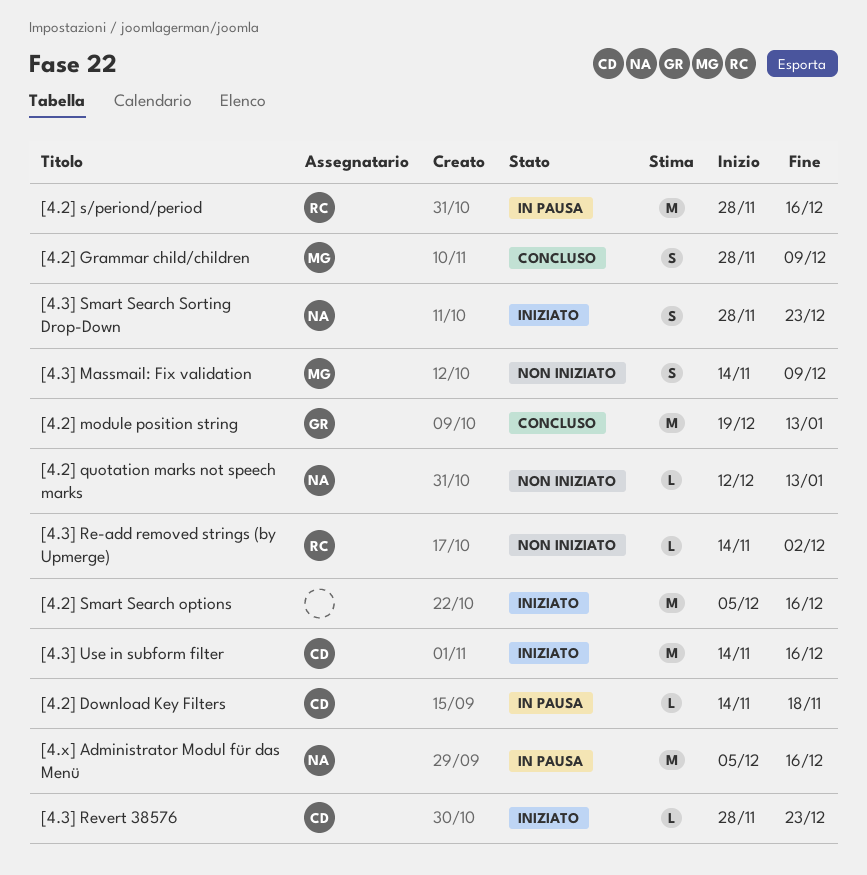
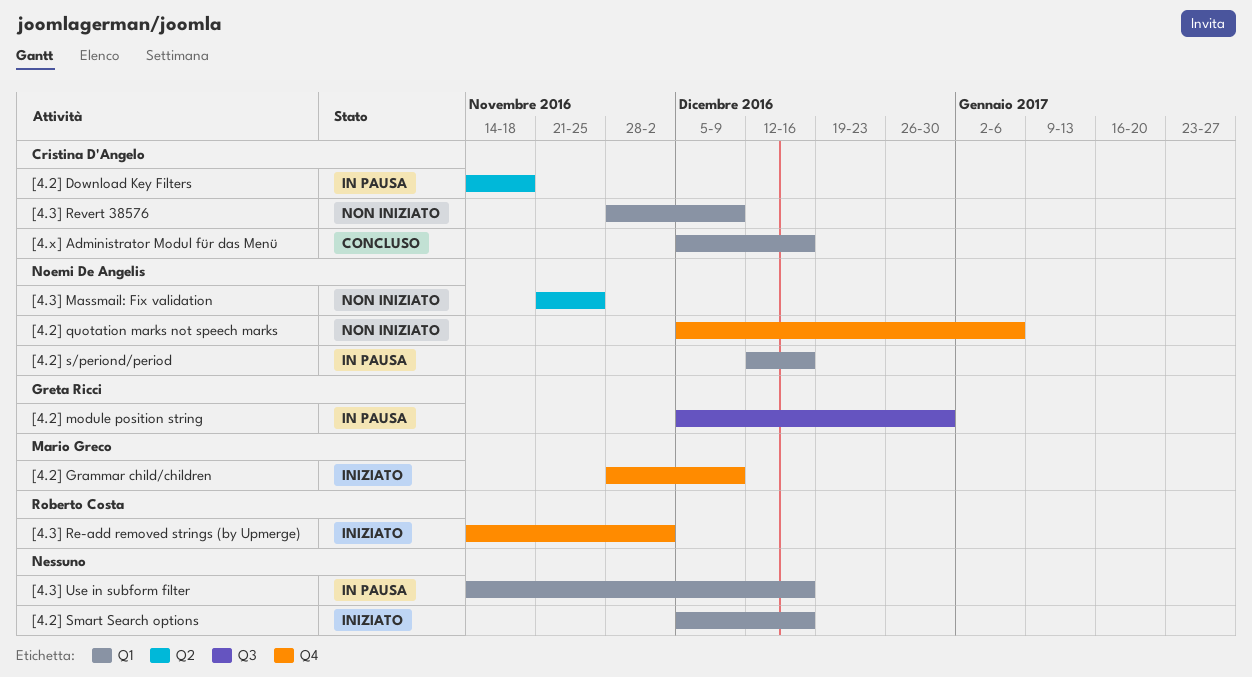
[4.2] Grammar child/children, status: Concluso -> Iniziato
[4.2] module position string, status: Concluso -> In pausa
[4.2] module position string, start: Dec 19 -> Dec 5
[4.2] module position string, due: Jan 13 -> Dec 30
[4.2] quotation marks not speech marks, start: Dec 12 -> Dec 5
[4.2] quotation marks not speech marks, due: Jan 13 -> Jan 6
[4.2] s/periond/period, owner: Roberto Costa -> Noemi De Angelis
[4.2] s/periond/period, start: Nov 28 -> Dec 12
[4.3] Massmail: Fix validation, owner: Mario Greco -> Noemi De Angelis
[4.3] Massmail: Fix validation, start: Nov 14 -> Nov 21
[4.3] Massmail: Fix validation, due: Dec 9 -> Nov 25
[4.3] Re-add removed strings (by Upmerge), status: Non iniziato -> Iniziato
[4.3] Revert 38576, status: Iniziato -> Non iniziato
[4.3] Revert 38576, due: Dec 23 -> Dec 9
[4.3] Smart Search Sorting Drop-Down: present -> none
[4.3] Use in subform filter, status: Iniziato -> In pausa
[4.3] Use in subform filter, owner: Cristina D'Angelo -> none
[4.x] Administrator Modul für das Menü, status: In pausa -> Concluso
[4.x] Administrator Modul für das Menü, owner: Noemi De Angelis -> Cristina D'Angelo

